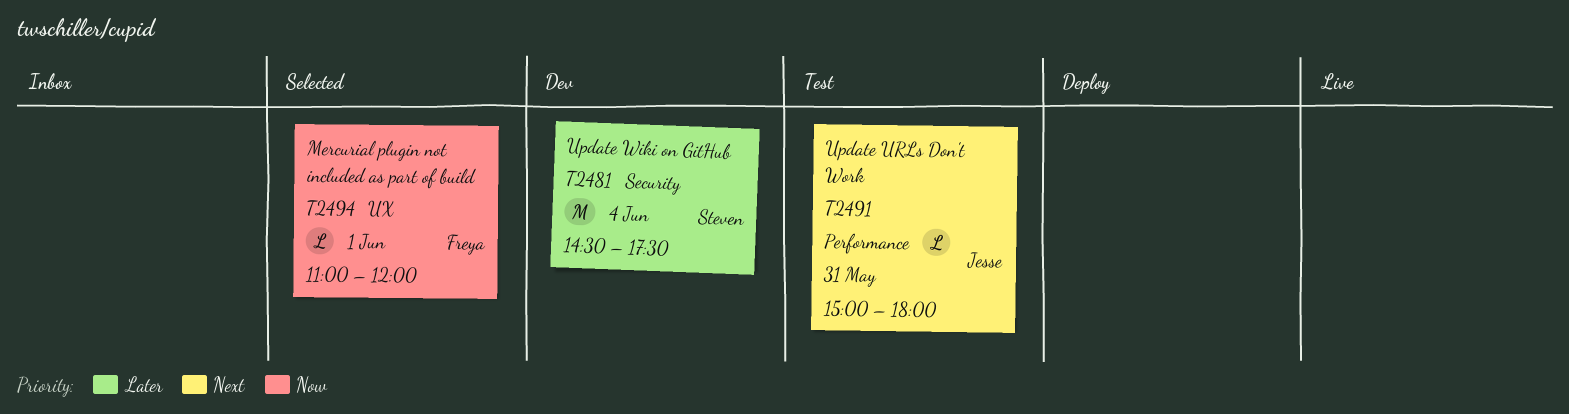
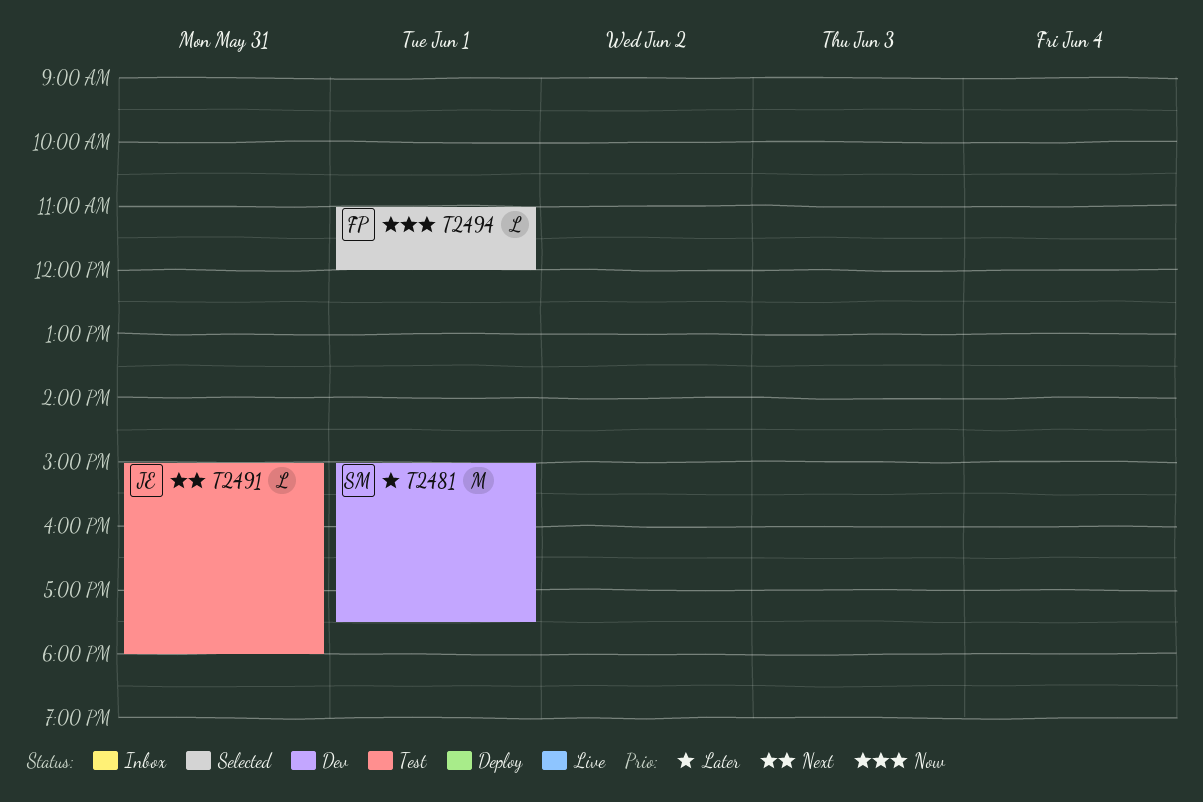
T2481, day: Jun 4 -> Jun 1
T2481, begins: 14:30 -> 15:00

